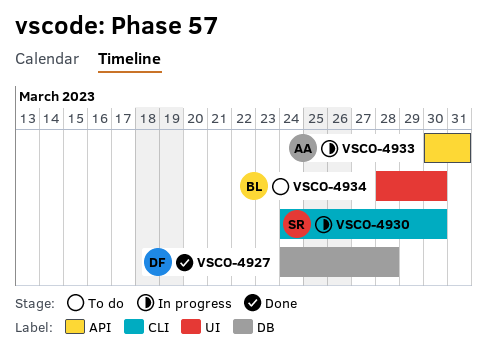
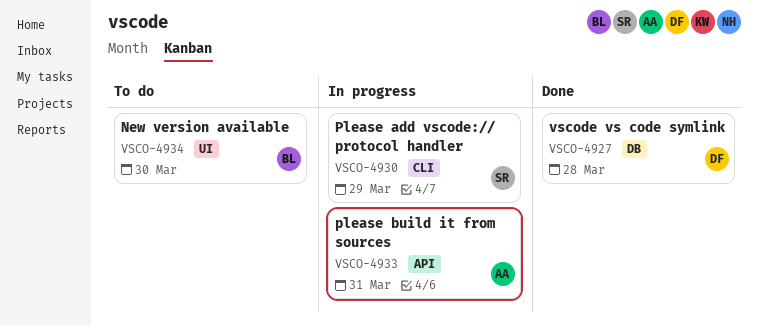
VSCO-4930, due: Mar 30 -> Mar 29

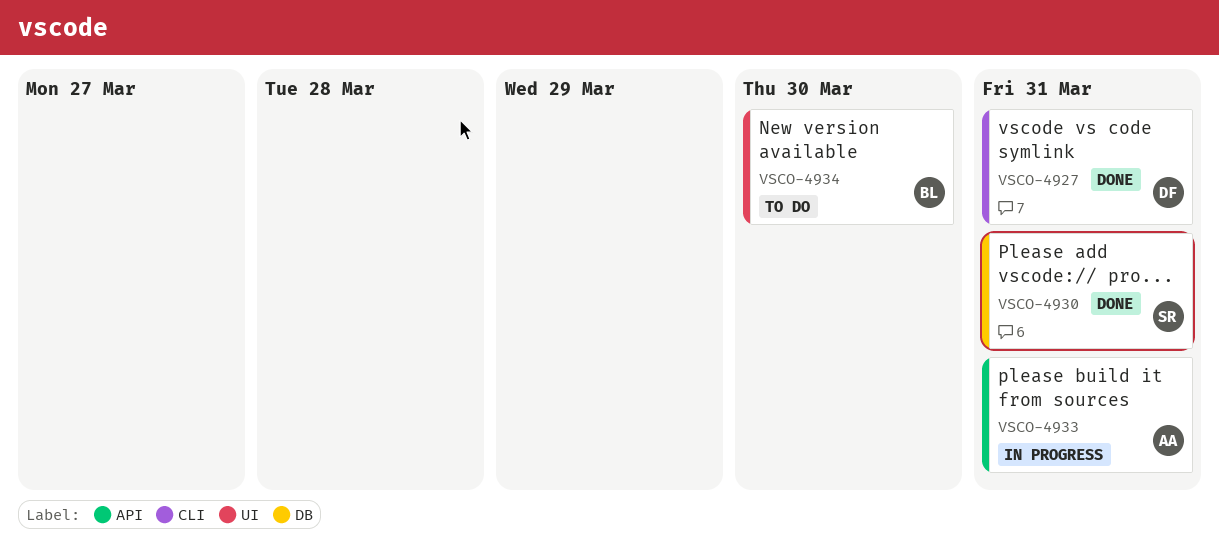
VSCO-4927, label: DB -> CLI
VSCO-4927, due: Mar 28 -> Mar 31
VSCO-4930, status: In progress -> Done
VSCO-4930, label: CLI -> DB
VSCO-4930, due: Mar 29 -> Mar 31

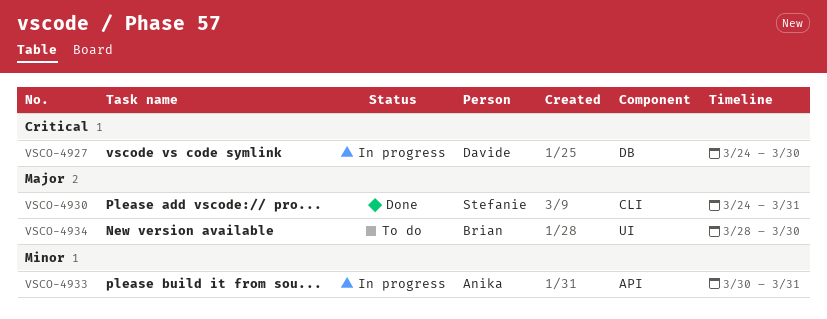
VSCO-4927, status: Done -> In progress
VSCO-4927, label: CLI -> DB
VSCO-4927, due: Mar 31 -> Mar 30
VSCO-4930, label: DB -> CLI

